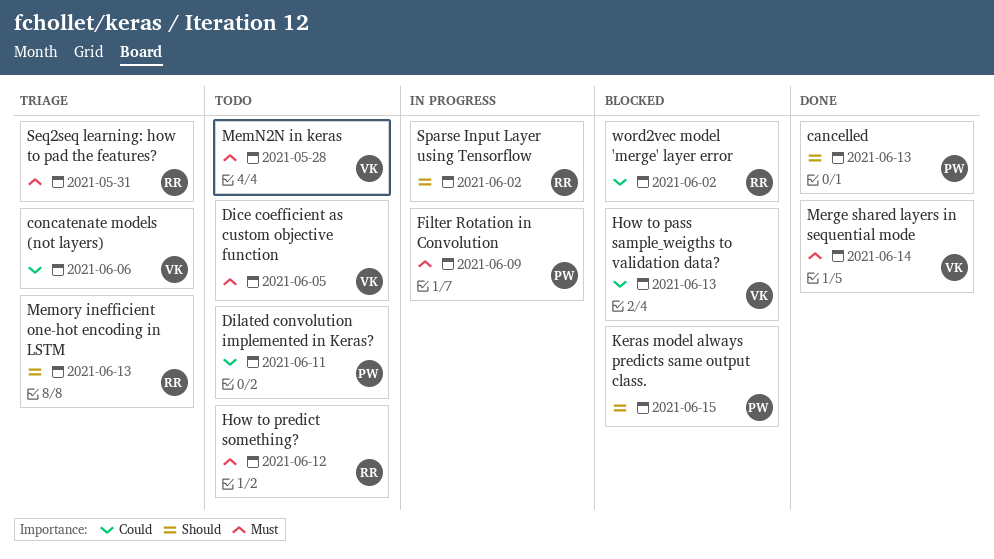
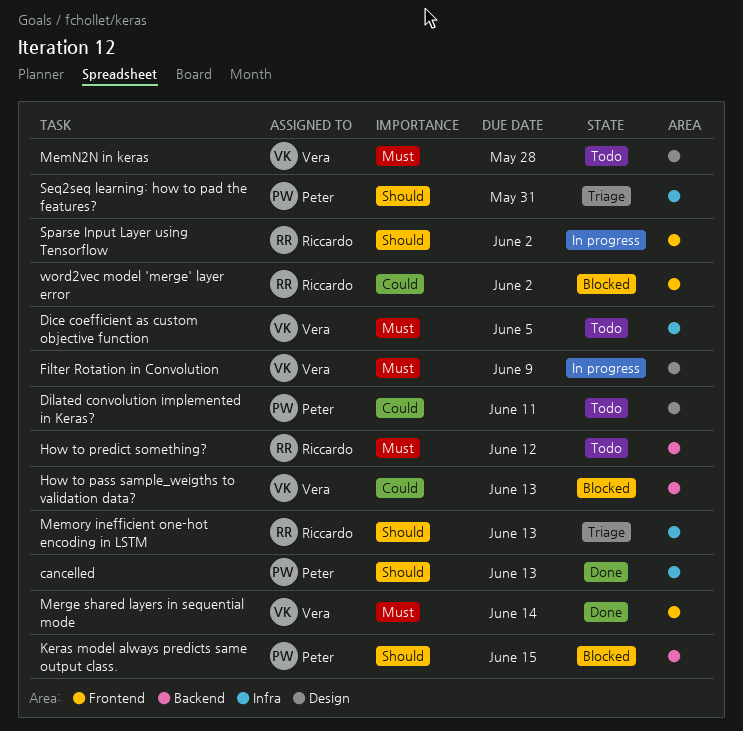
concatenate models (not layers): present -> none
Filter Rotation in Convolution, owner: Peter -> Vera
Seq2seq learning: how to pad the features?, owner: Riccardo -> Peter
Seq2seq learning: how to pad the features?, priority: Must -> Should

